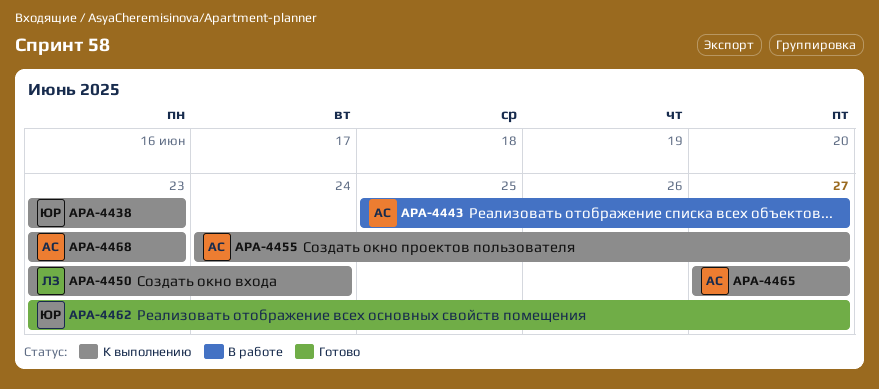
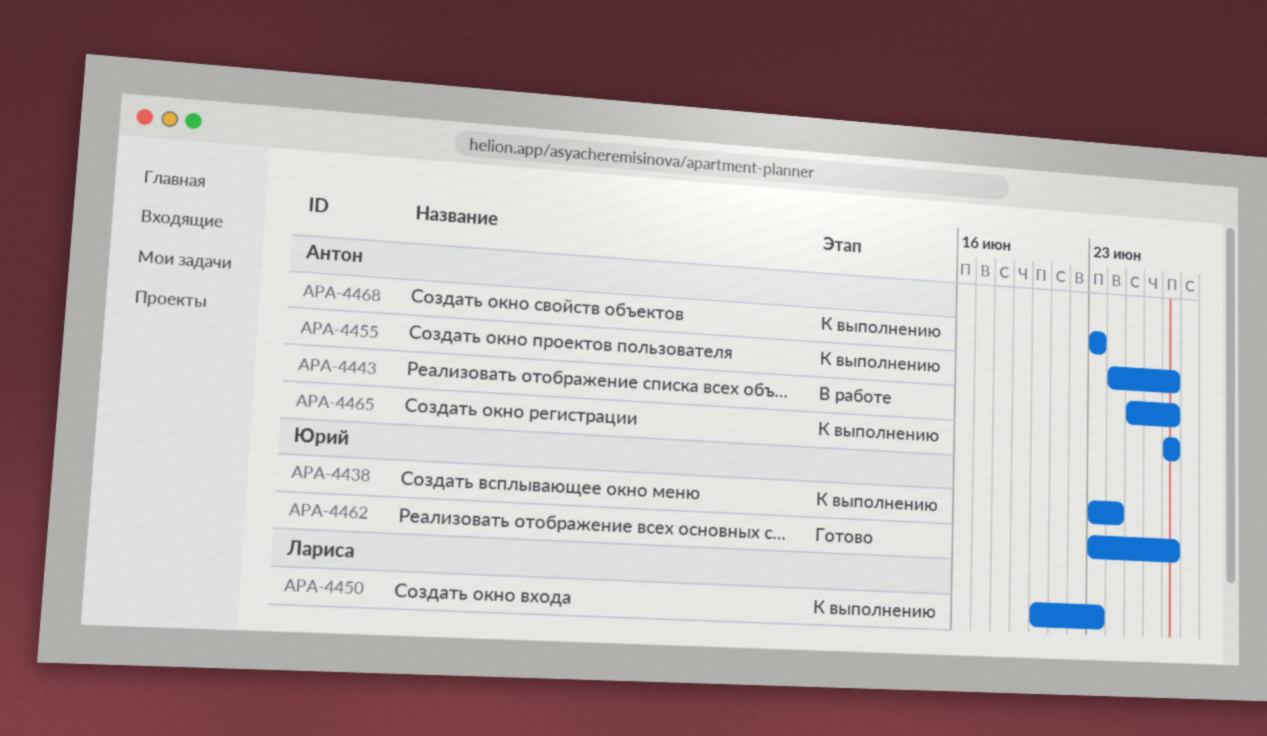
APA-4438, due: Jun 23 -> Jun 24
APA-4450, start: Jun 23 -> Jun 20
APA-4450, due: Jun 24 -> Jun 23

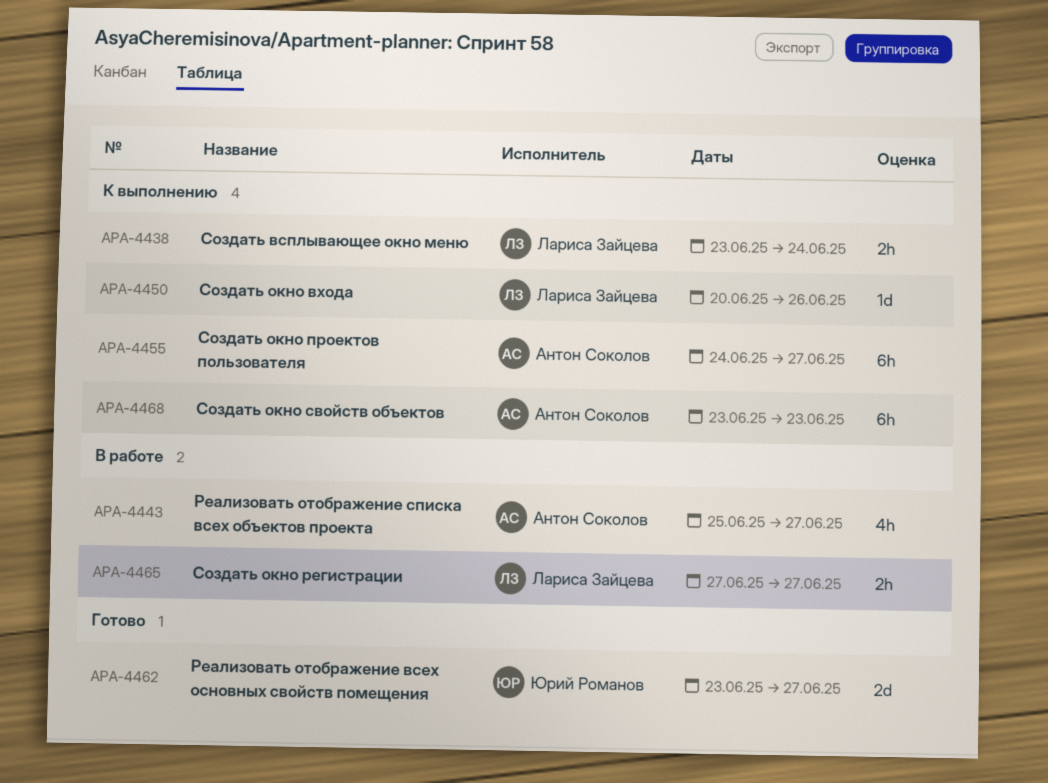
APA-4438, owner: Юрий Романов -> Лариса Зайцева
APA-4450, due: Jun 23 -> Jun 26
APA-4465, status: К выполнению -> В работе
APA-4465, owner: Антон Соколов -> Лариса Зайцева

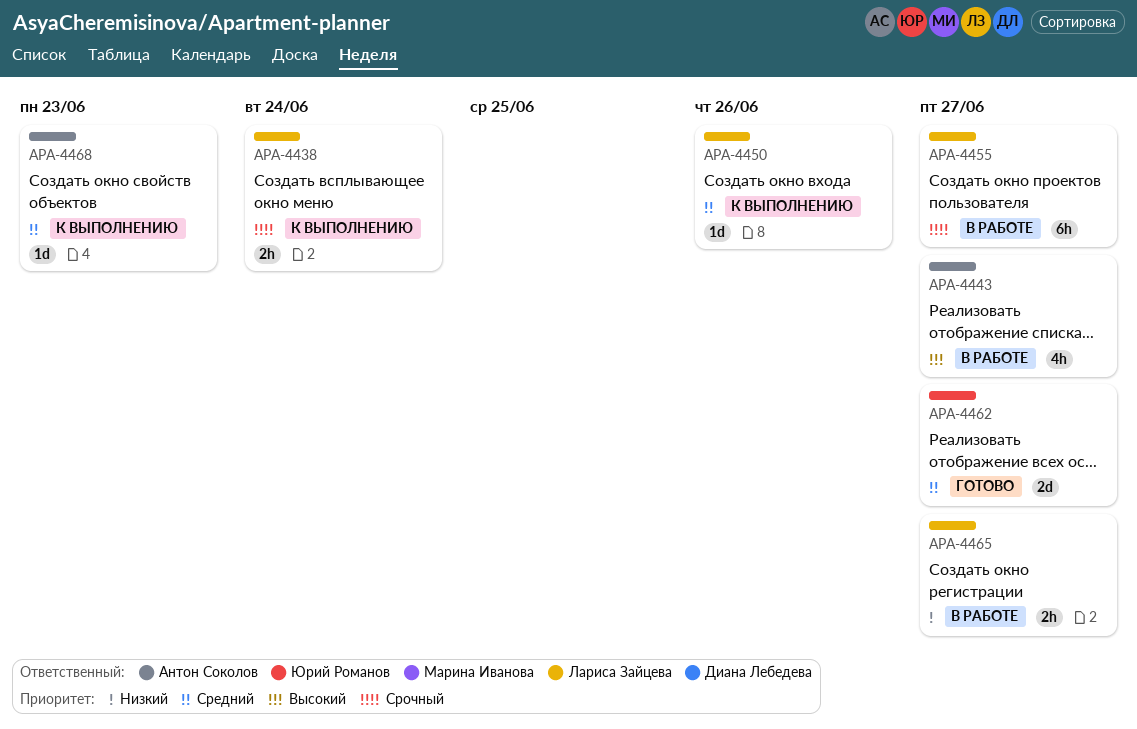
APA-4455, status: К выполнению -> В работе
APA-4455, owner: Антон Соколов -> Лариса Зайцева
APA-4468, estimate: 6h -> 1d

